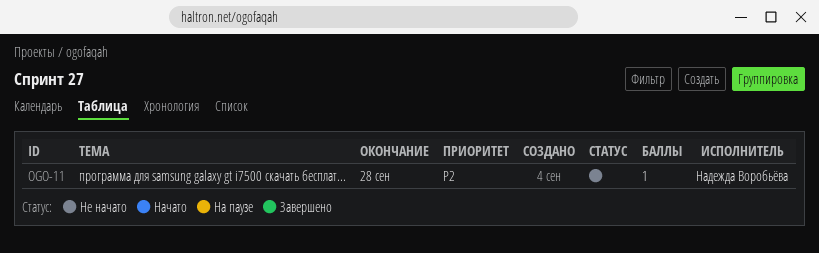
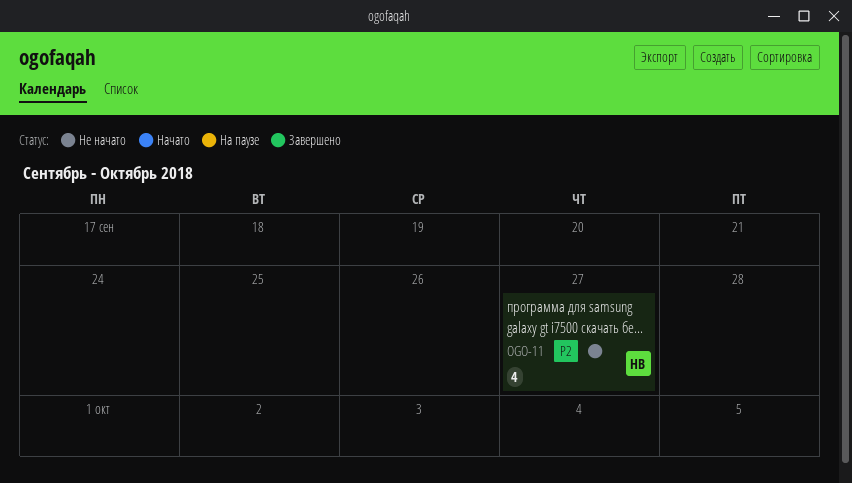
OGO-11, estimate: 1 -> 4
OGO-11, due: Sep 28 -> Sep 27

